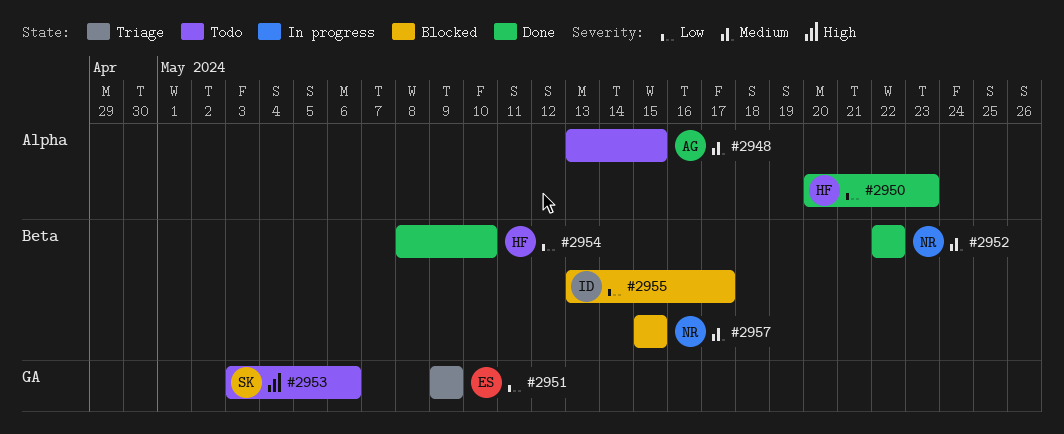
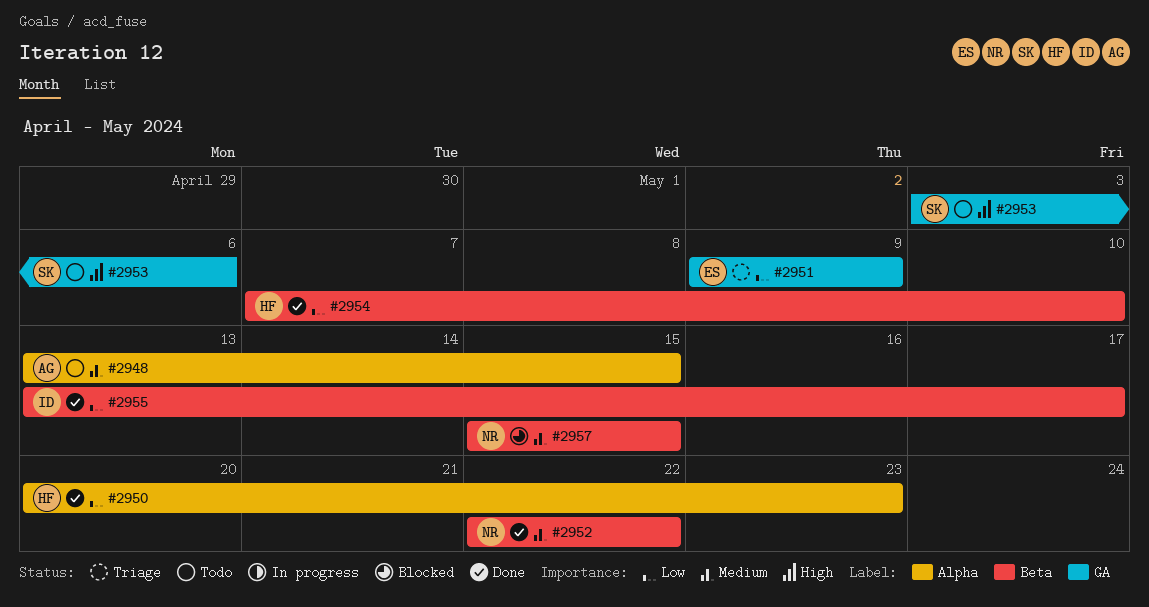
#2954, start: May 8 -> May 7
#2955, status: Blocked -> Done

